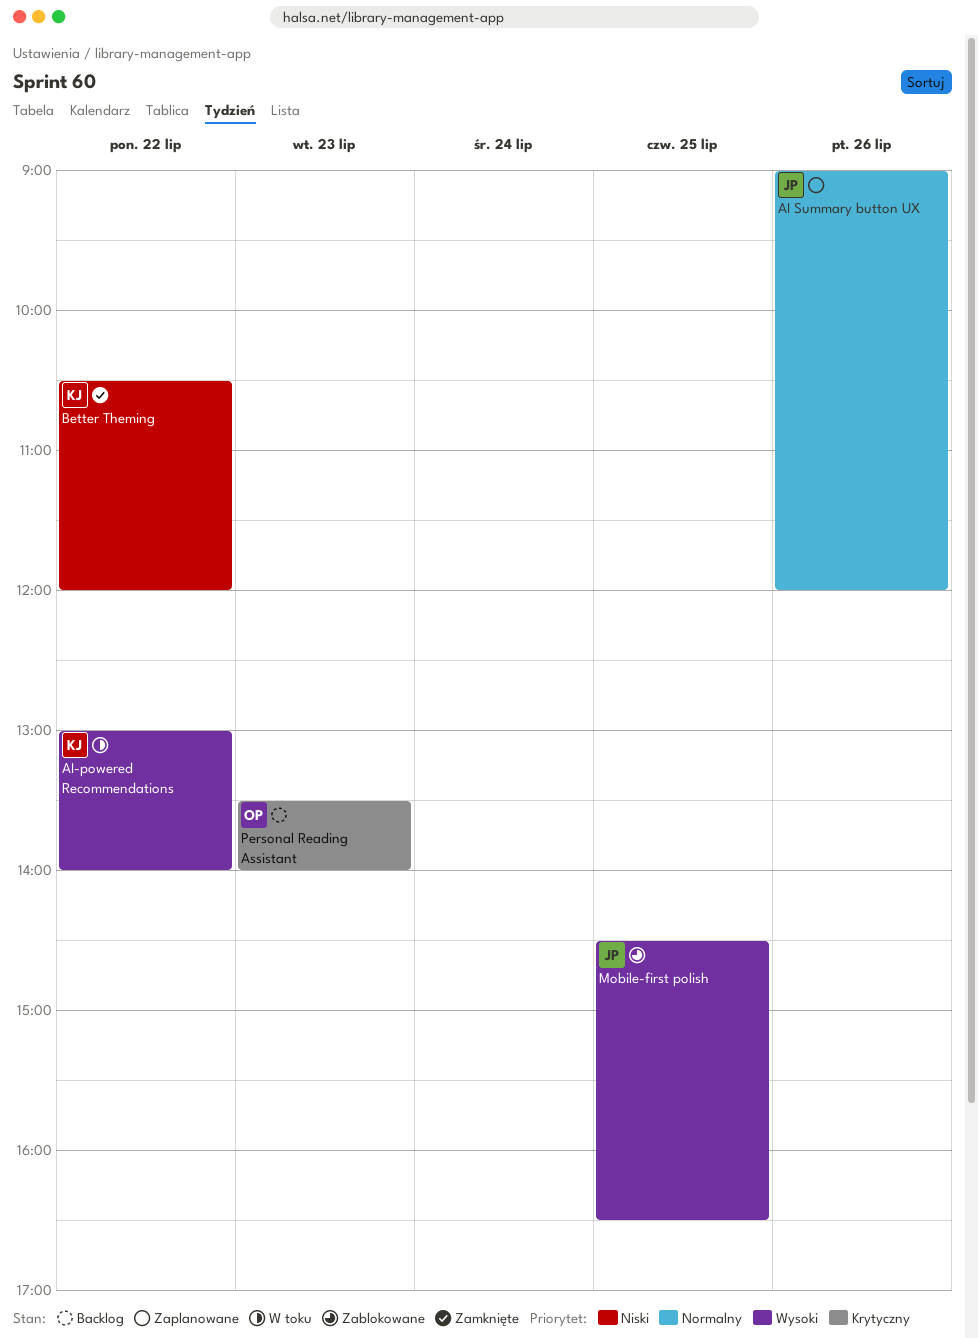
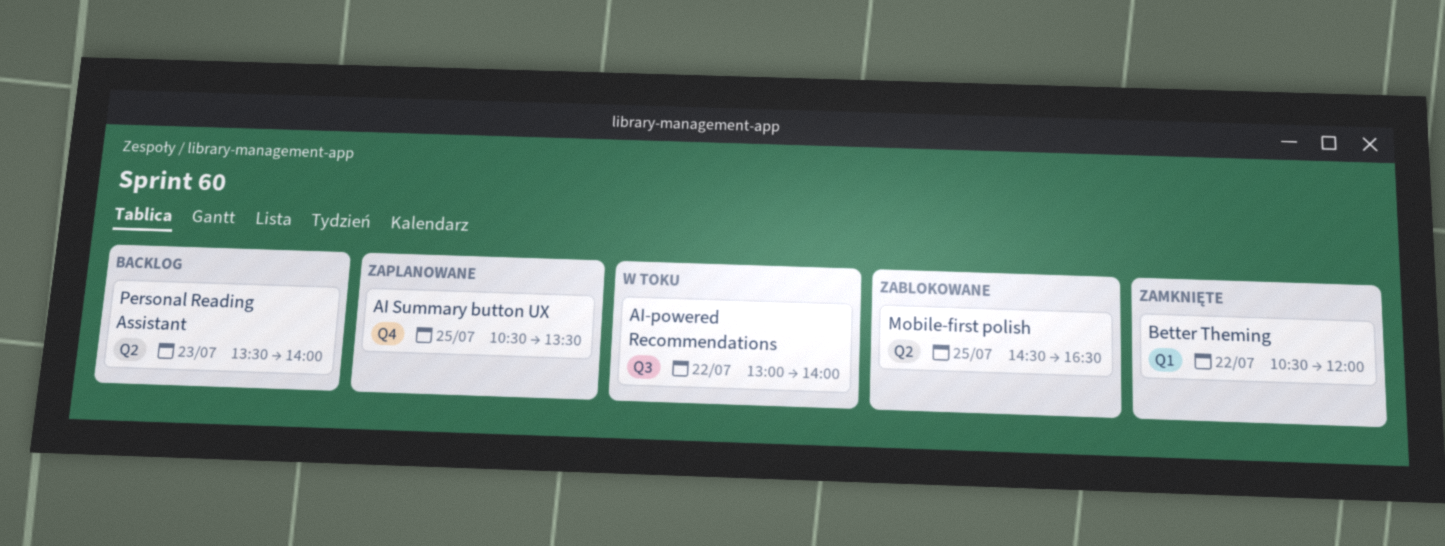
AI Summary button UX, day: Jul 26 -> Jul 25
AI Summary button UX, begins: 09:00 -> 10:30
AI Summary button UX, ends: 12:00 -> 13:30

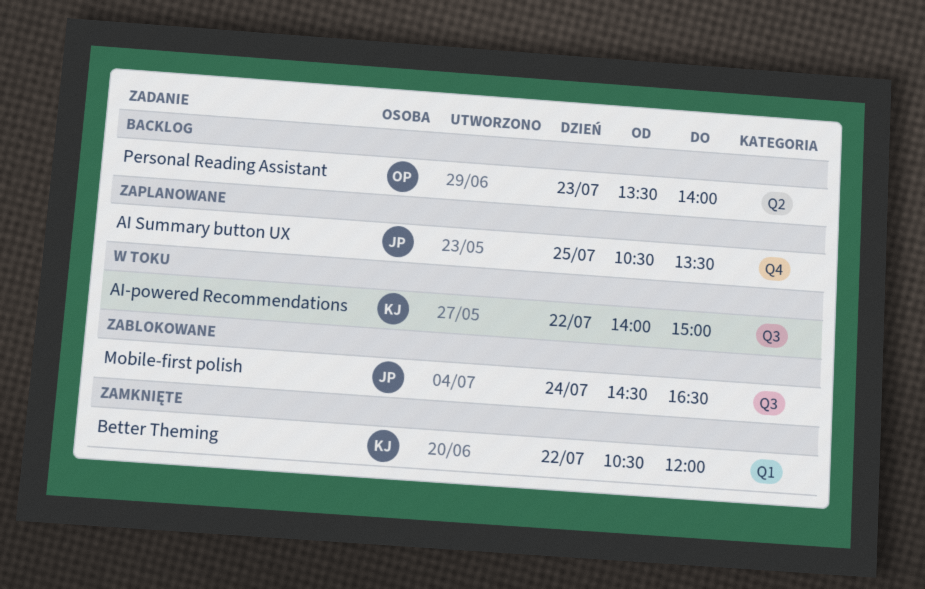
AI-powered Recommendations, begins: 13:00 -> 14:00
AI-powered Recommendations, ends: 14:00 -> 15:00
Mobile-first polish, label: Q2 -> Q3
Mobile-first polish, day: Jul 25 -> Jul 24

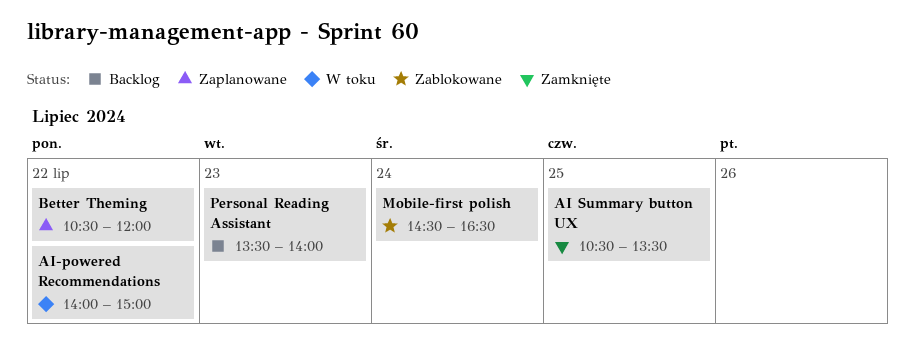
AI Summary button UX, status: Zaplanowane -> Zamknięte
Better Theming, status: Zamknięte -> Zaplanowane

